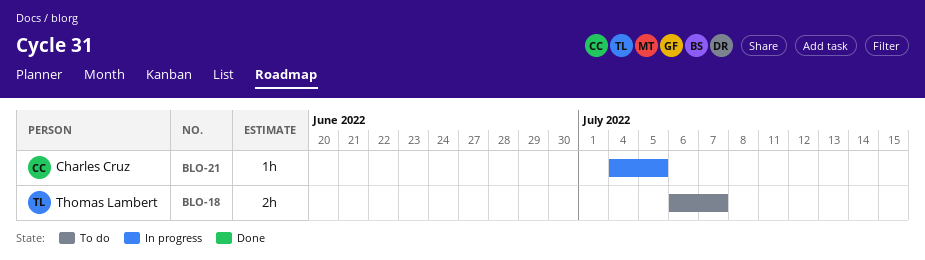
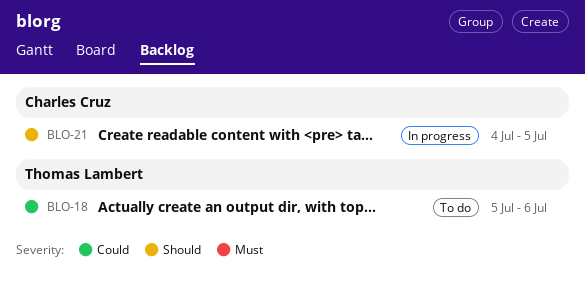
BLO-18, start: Jul 6 -> Jul 5
BLO-18, due: Jul 7 -> Jul 6

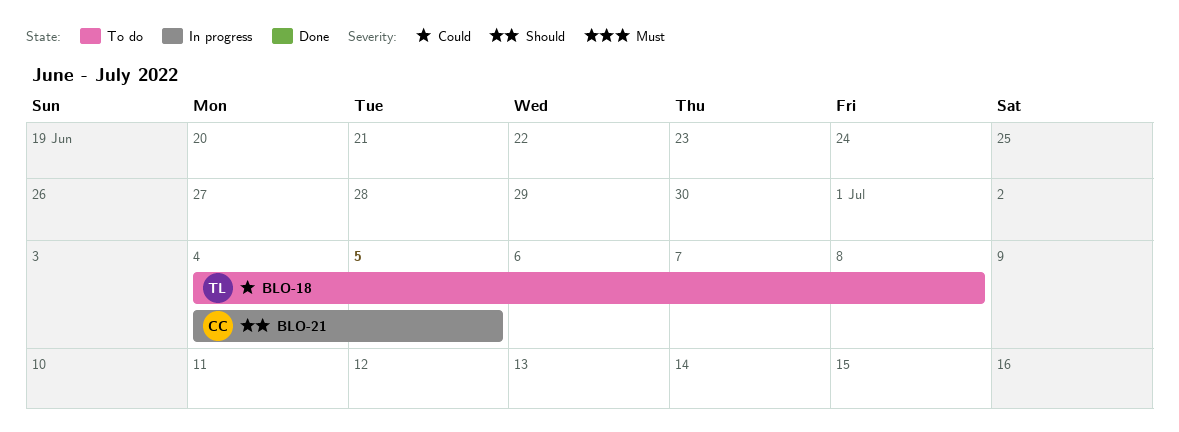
BLO-18, start: Jul 5 -> Jul 4
BLO-18, due: Jul 6 -> Jul 8

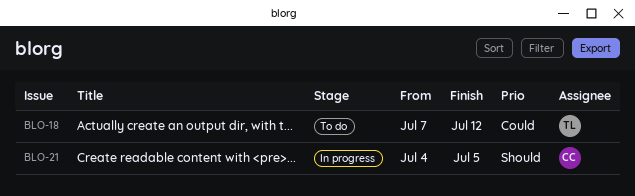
BLO-18, start: Jul 4 -> Jul 7
BLO-18, due: Jul 8 -> Jul 12

